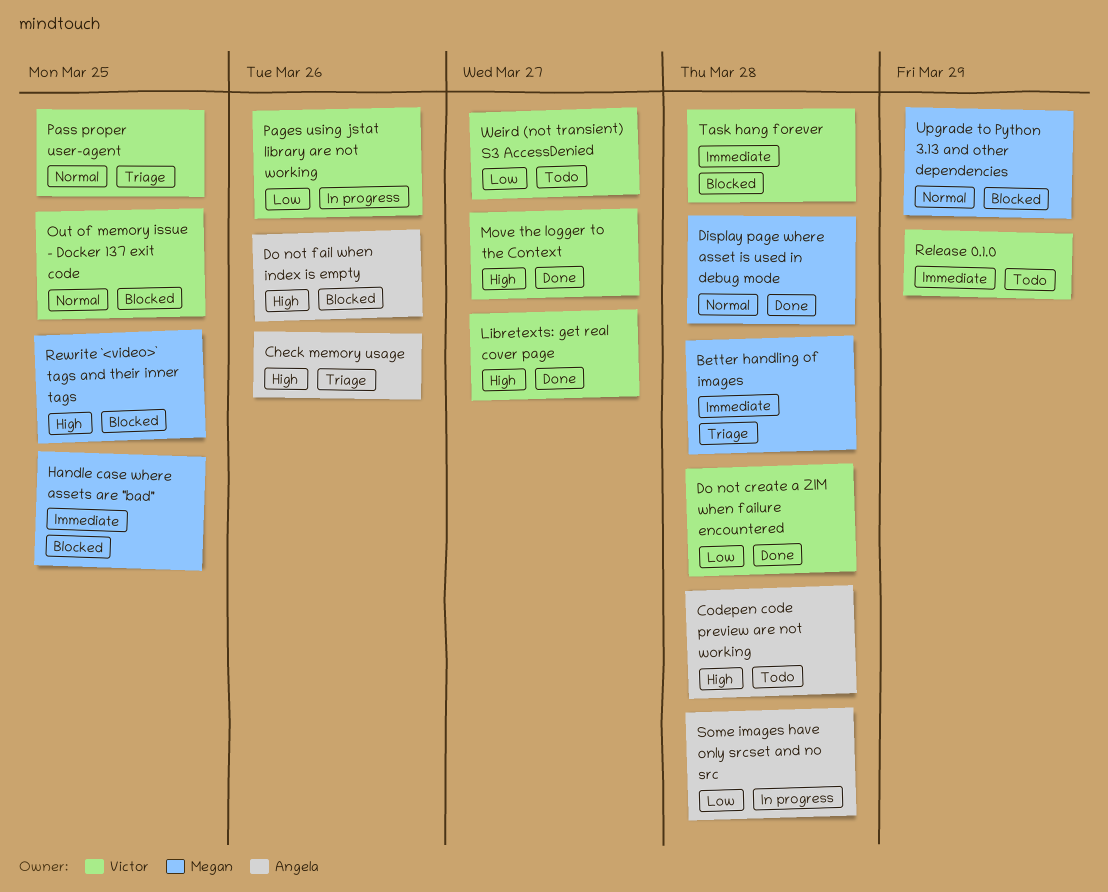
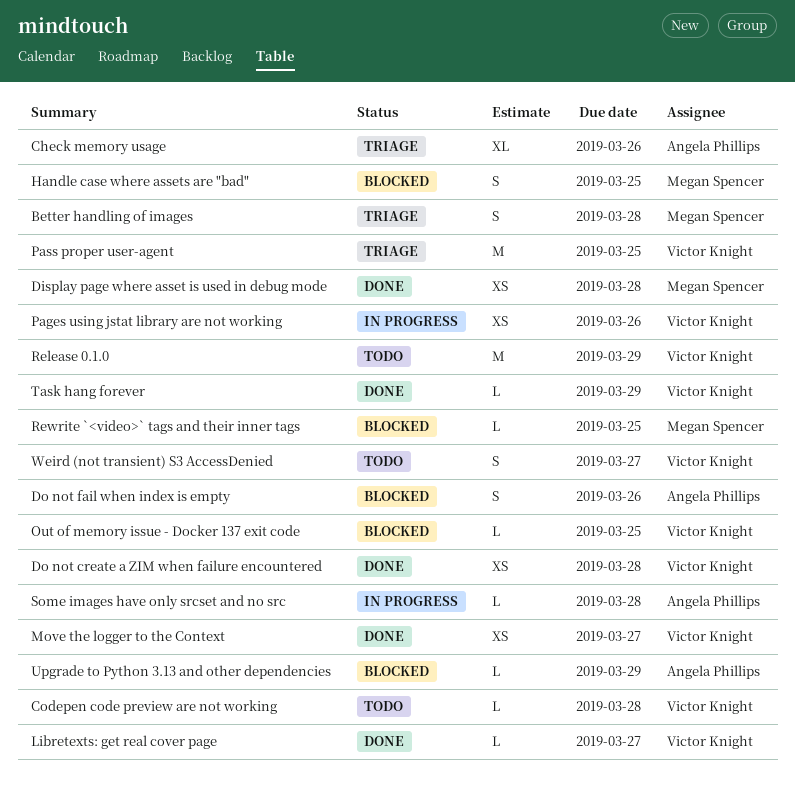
Codepen code preview are not working, owner: Angela Phillips -> Victor Knight
Task hang forever, status: Blocked -> Done
Task hang forever, due: Mar 28 -> Mar 29
Upgrade to Python 3.13 and other dependencies, owner: Megan Spencer -> Angela Phillips

